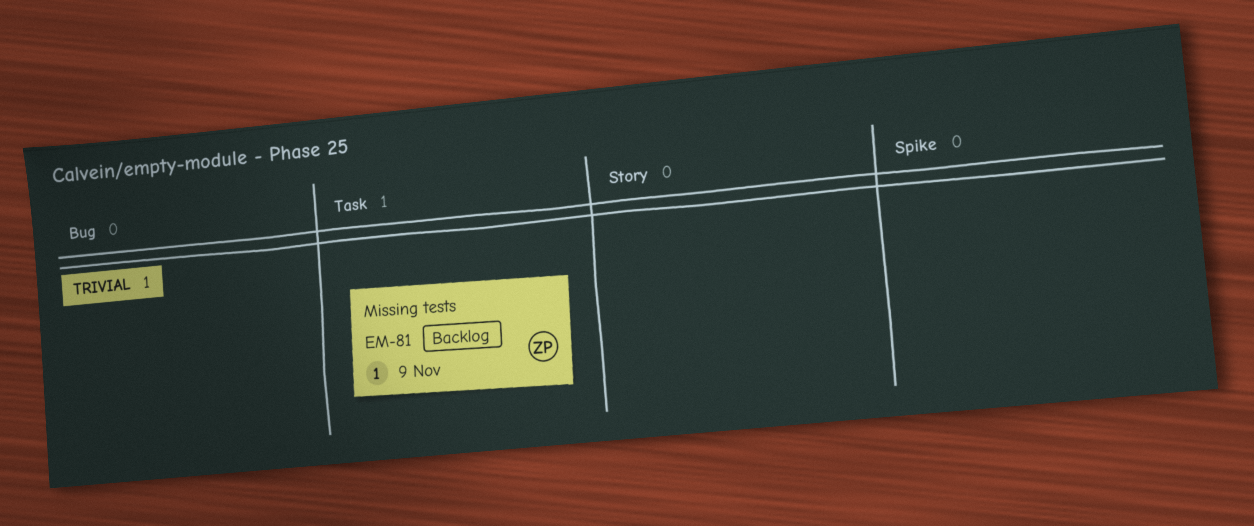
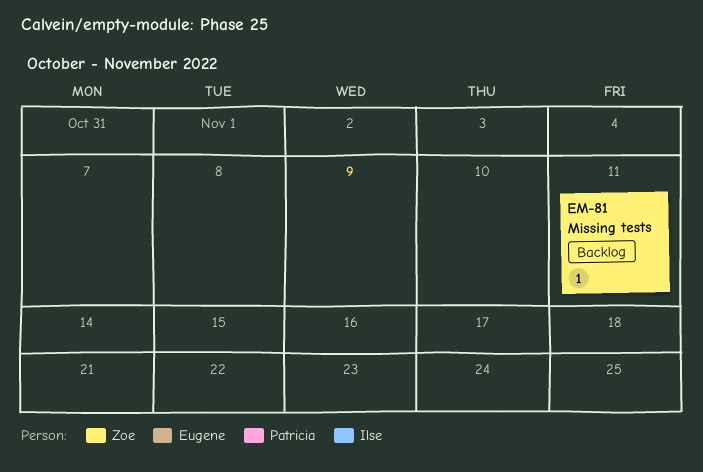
EM-81, due: Nov 9 -> Nov 11

